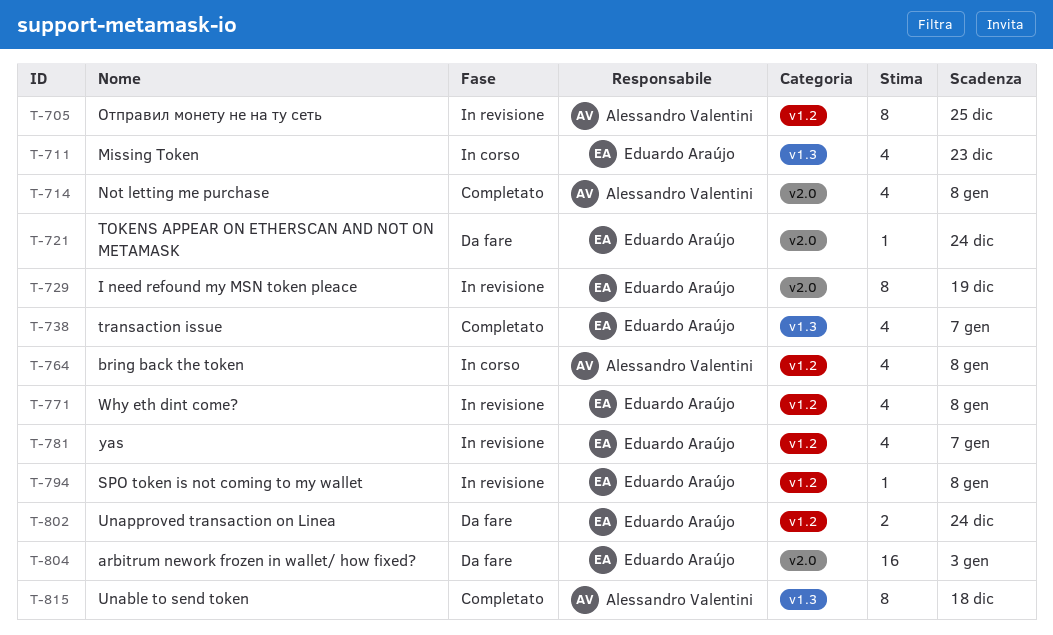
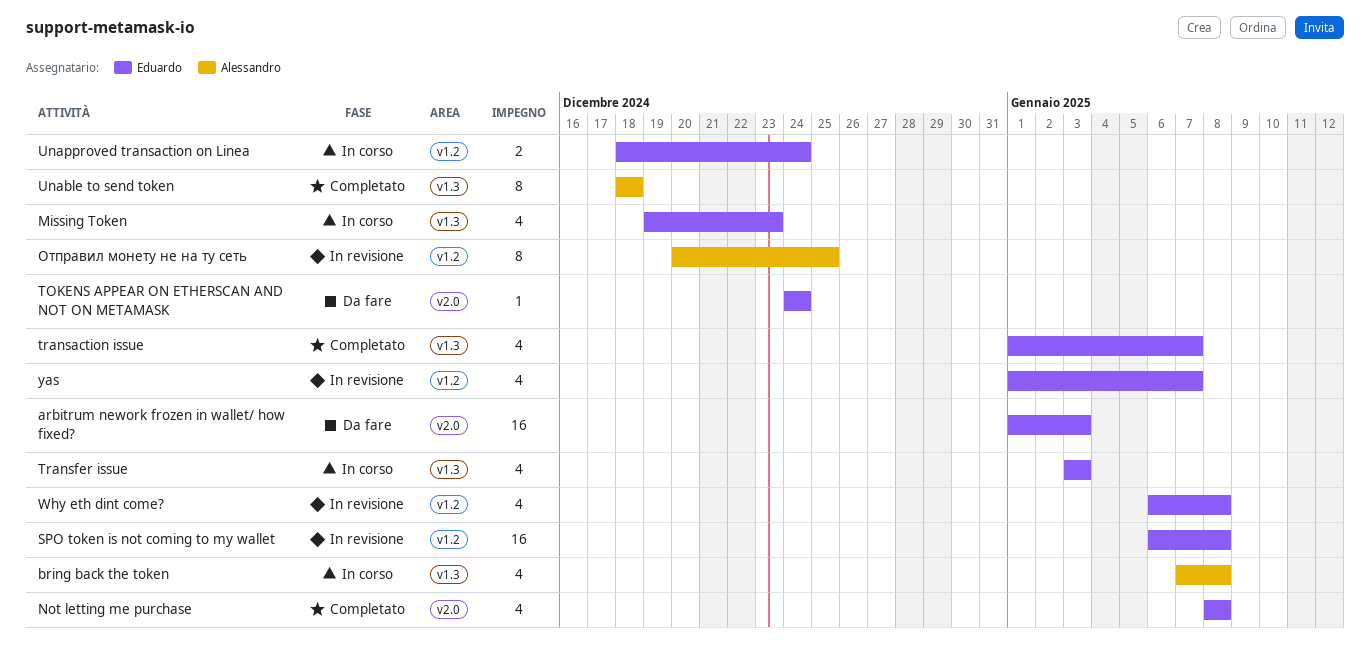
bring back the token, label: v1.2 -> v1.3
I need refound my MSN token pleace: present -> none
Not letting me purchase, owner: Alessandro Valentini -> Eduardo Araújo
SPO token is not coming to my wallet, estimate: 1 -> 16
Transfer issue: none -> present
Unapproved transaction on Linea, status: Da fare -> In corso

